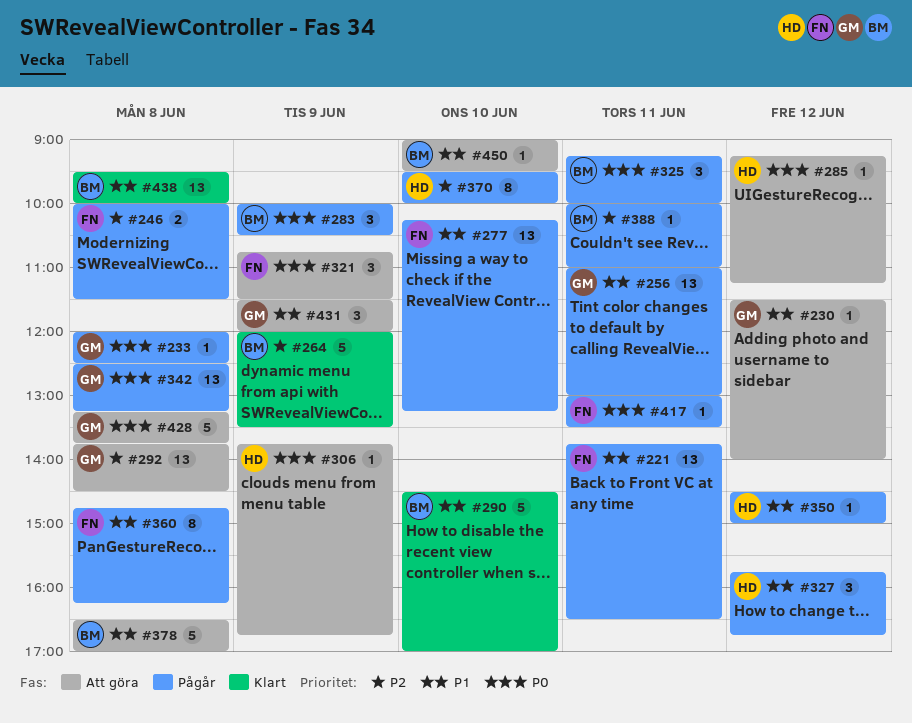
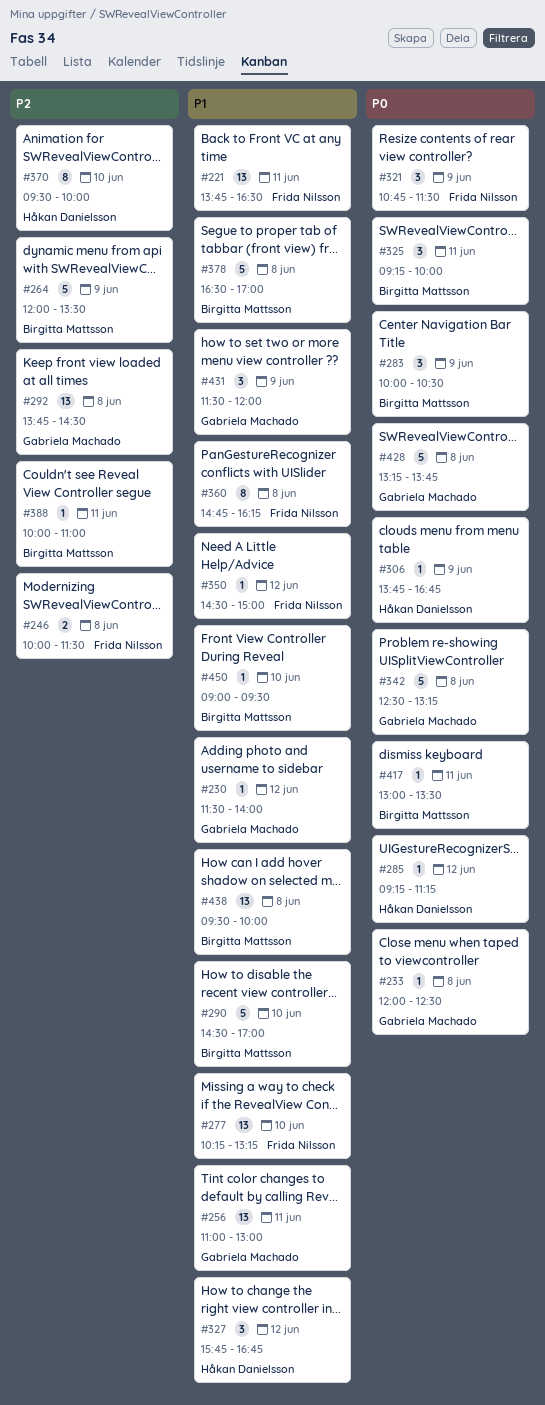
#342, estimate: 13 -> 5
#350, owner: Håkan Danielsson -> Frida Nilsson
#417, owner: Frida Nilsson -> Birgitta Mattsson

